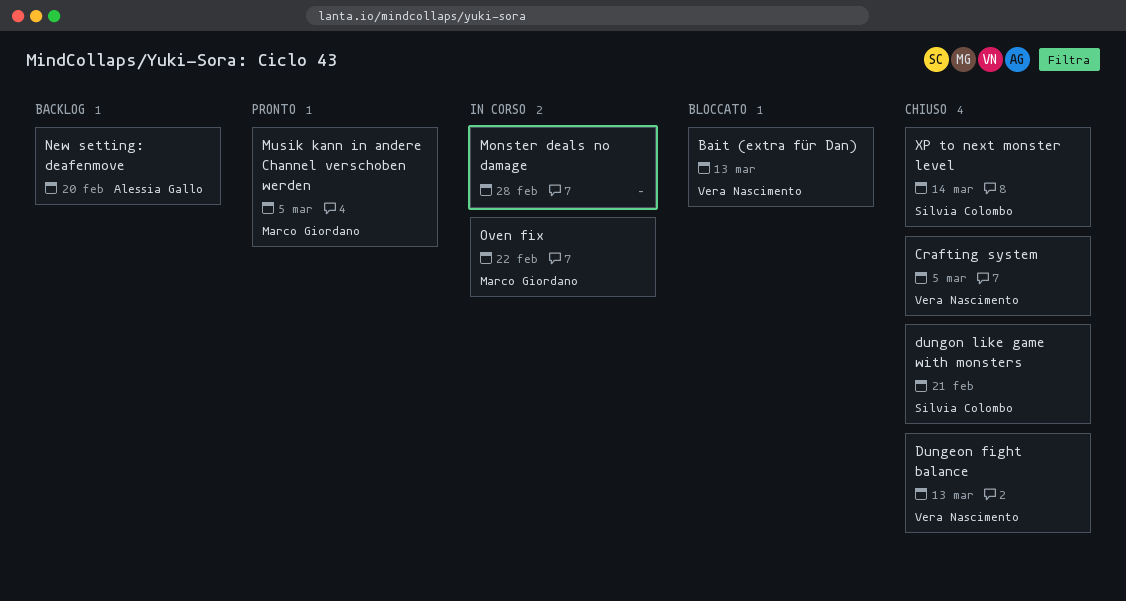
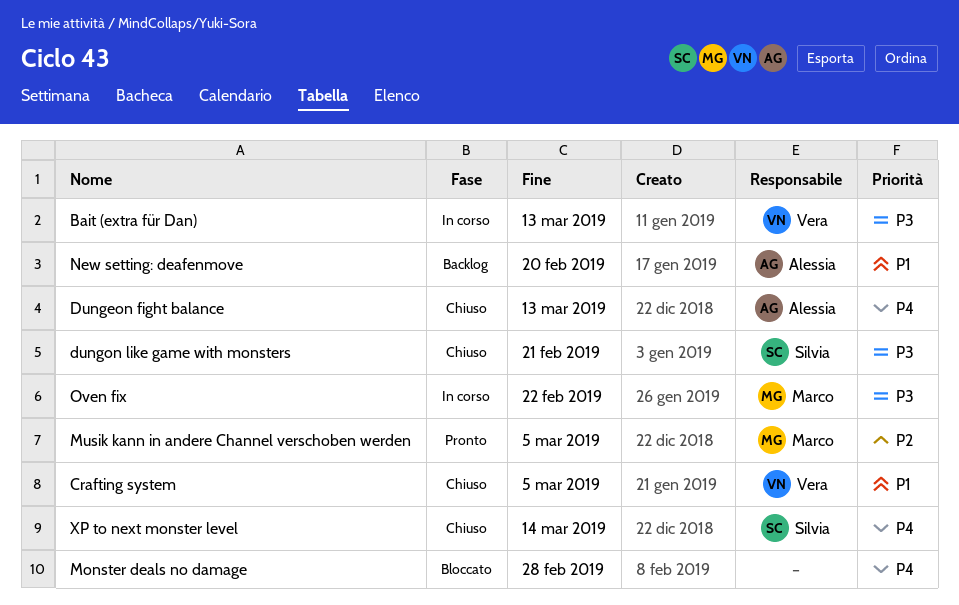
Bait (extra für Dan), status: Bloccato -> In corso
Dungeon fight balance, owner: Vera Nascimento -> Alessia Gallo
Monster deals no damage, status: In corso -> Bloccato

